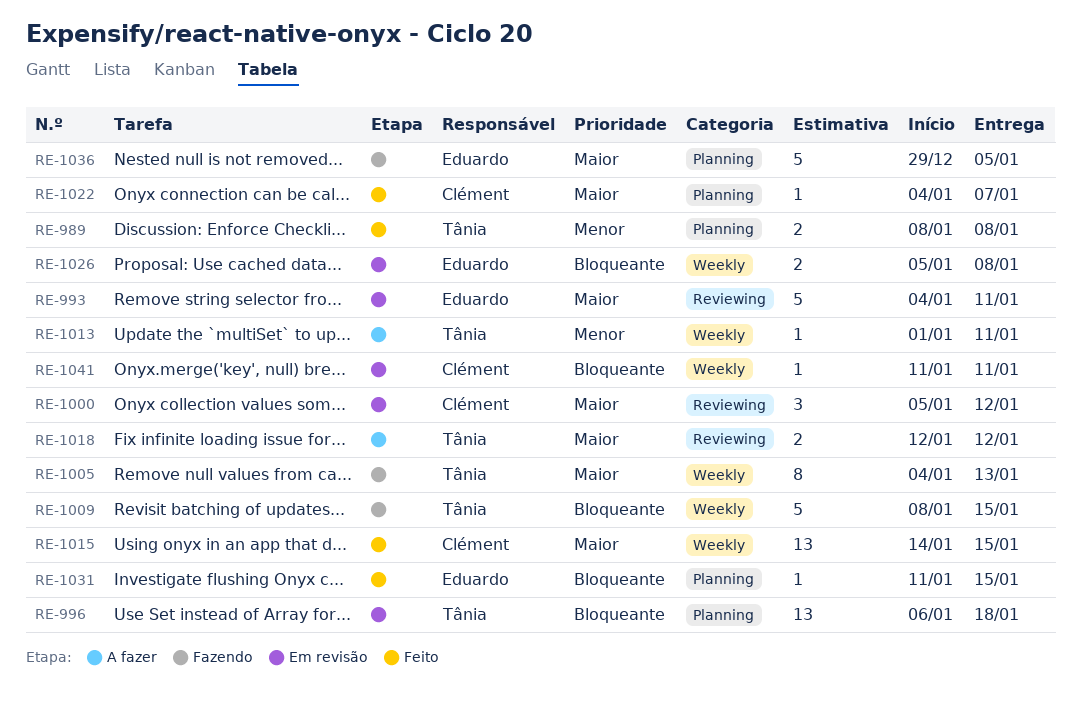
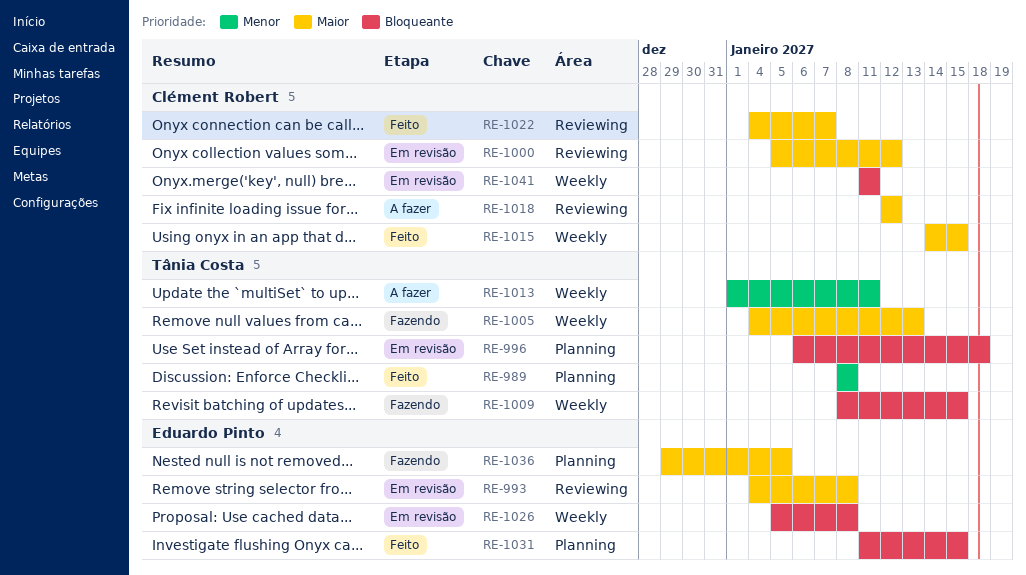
RE-993, due: Jan 11 -> Jan 8
RE-1018, owner: Tânia Costa -> Clément Robert
RE-1022, label: Planning -> Reviewing

